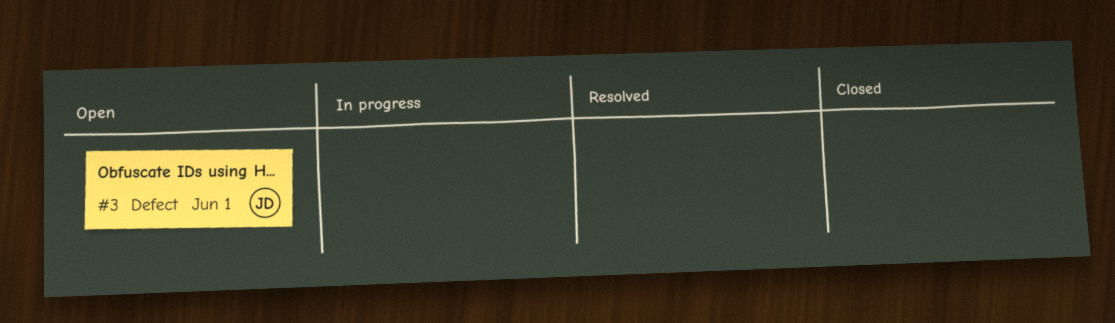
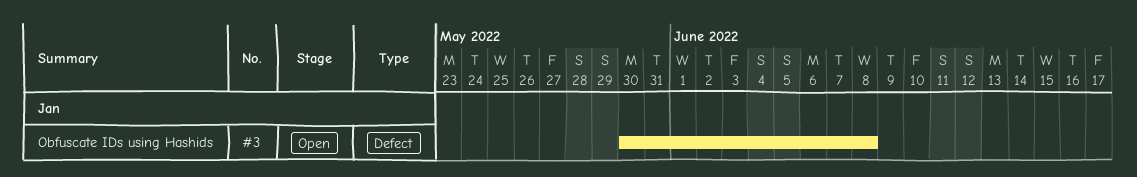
#3, due: Jun 1 -> Jun 8

